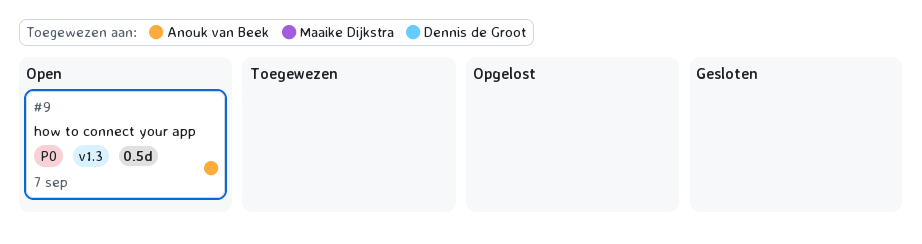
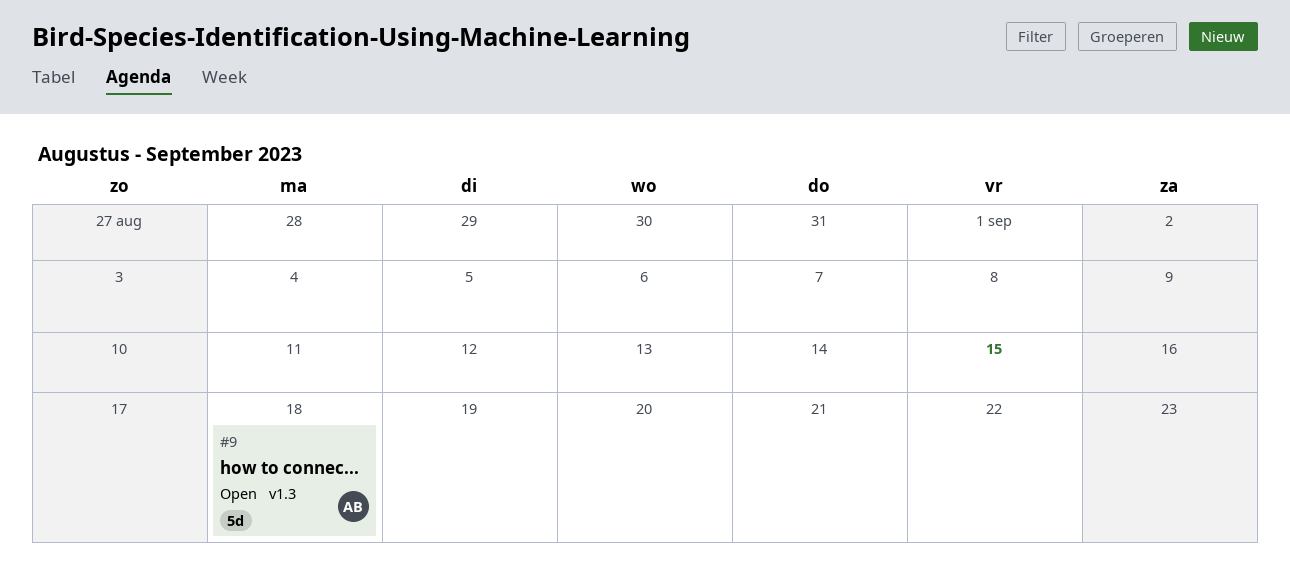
#9, estimate: 0.5d -> 5d
#9, due: Sep 7 -> Sep 18

